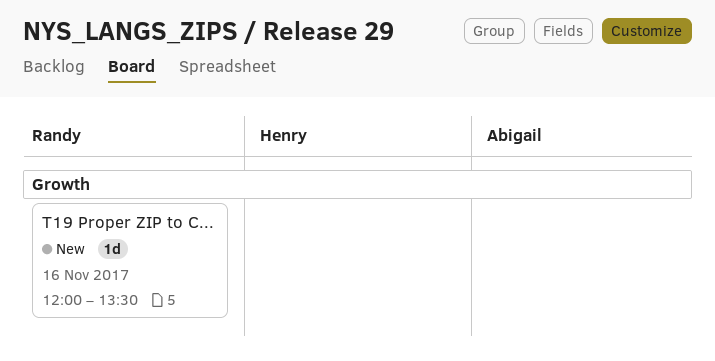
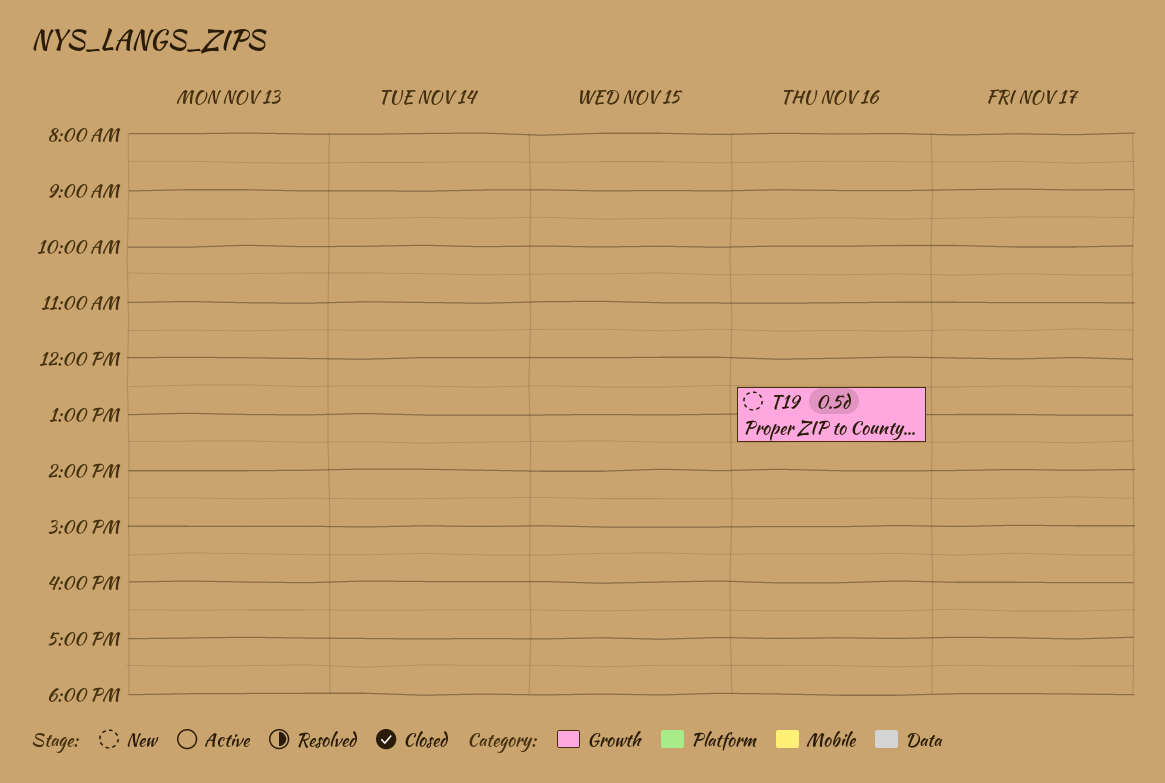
T19, estimate: 1d -> 0.5d
T19, begins: 12:00 -> 12:30

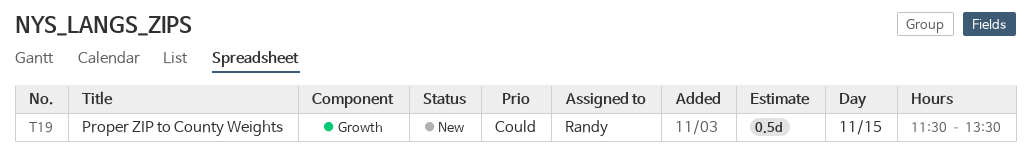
T19, day: Nov 16 -> Nov 15
T19, begins: 12:30 -> 11:30

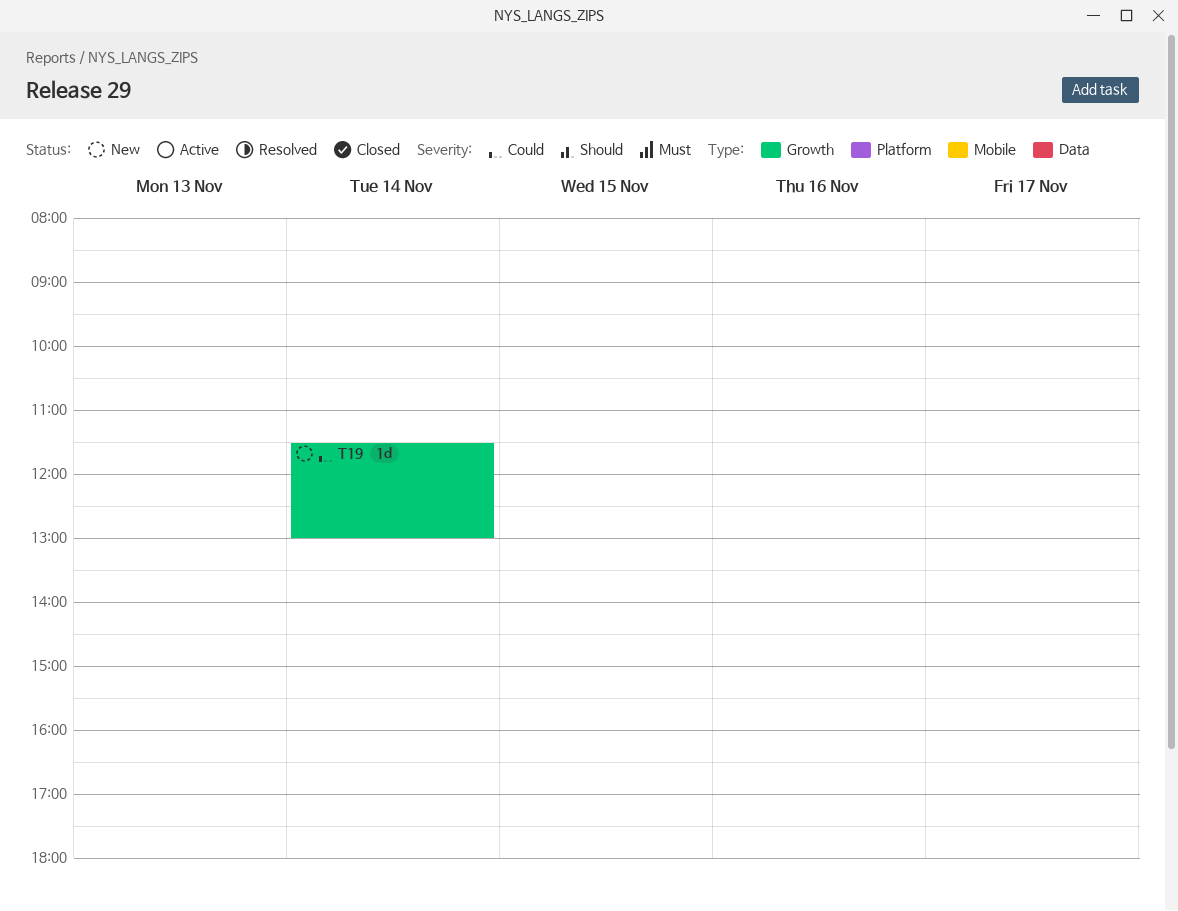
T19, estimate: 0.5d -> 1d
T19, day: Nov 15 -> Nov 14
T19, ends: 13:30 -> 13:00

